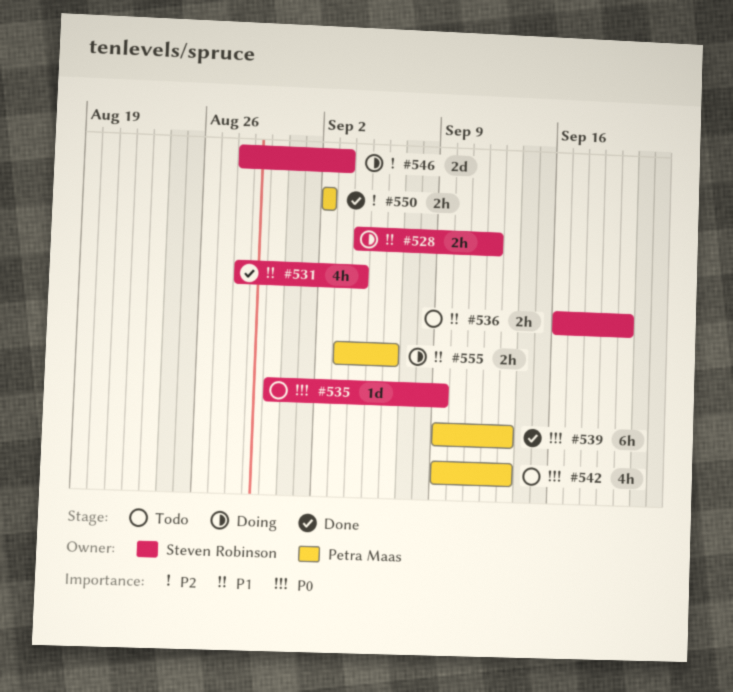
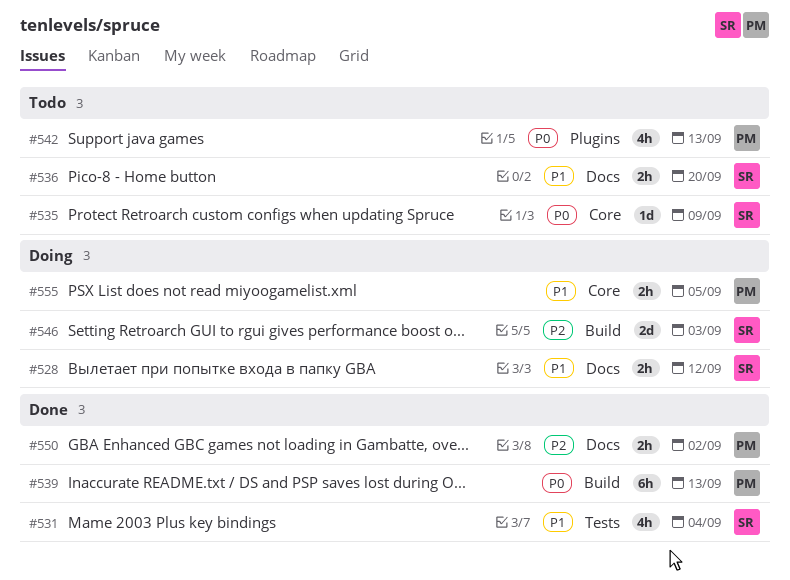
#555, due: Sep 6 -> Sep 5

